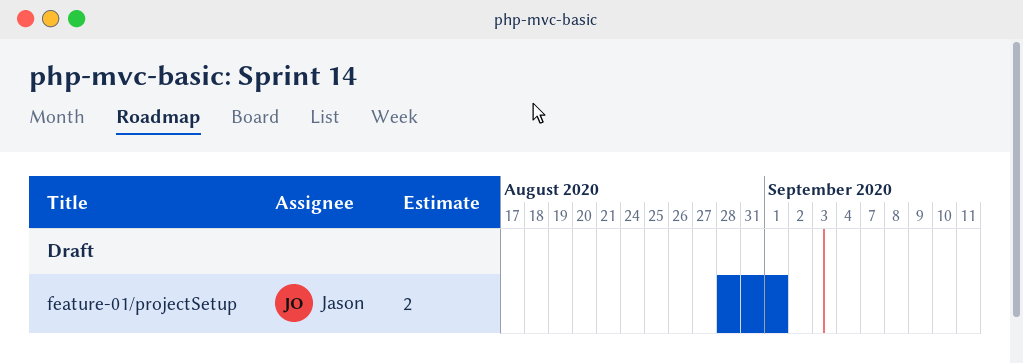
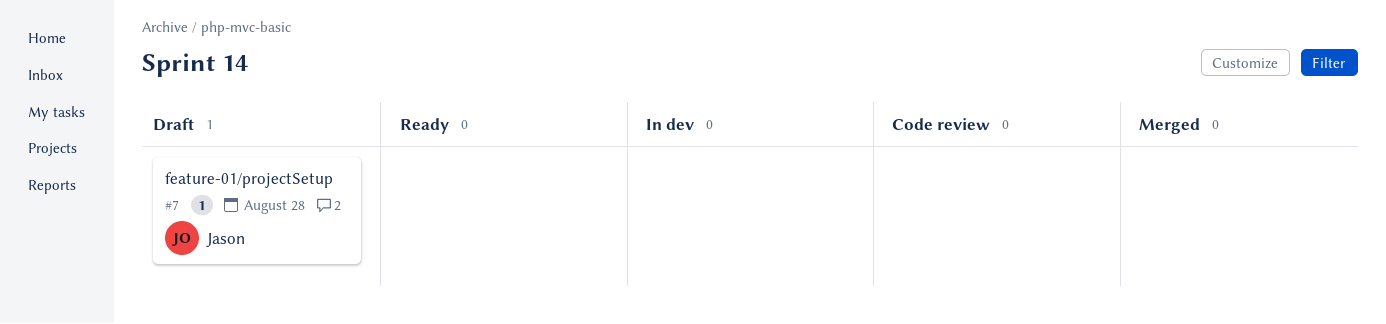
feature-01/projectSetup, estimate: 2 -> 1
feature-01/projectSetup, due: Sep 1 -> Aug 28

